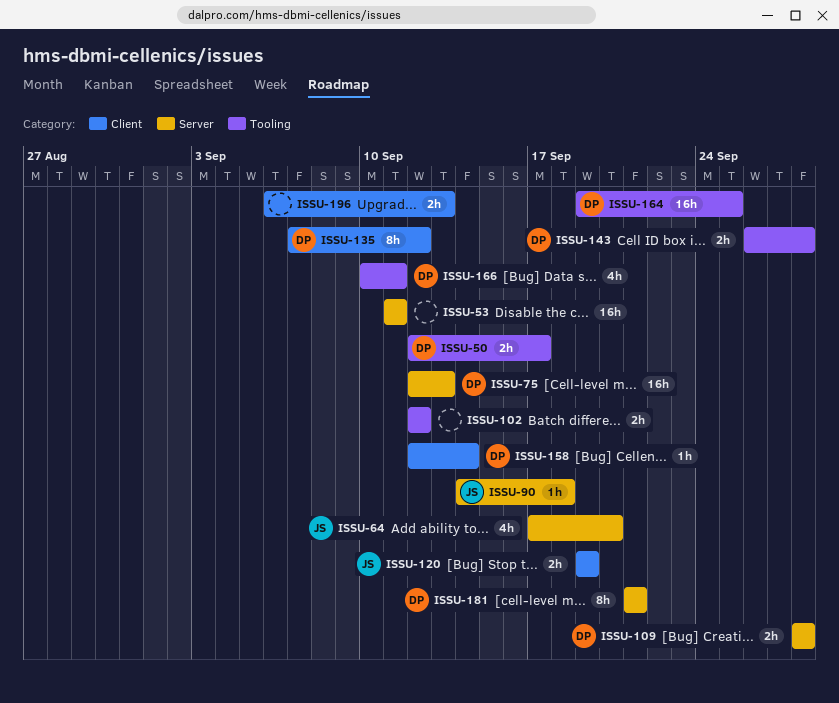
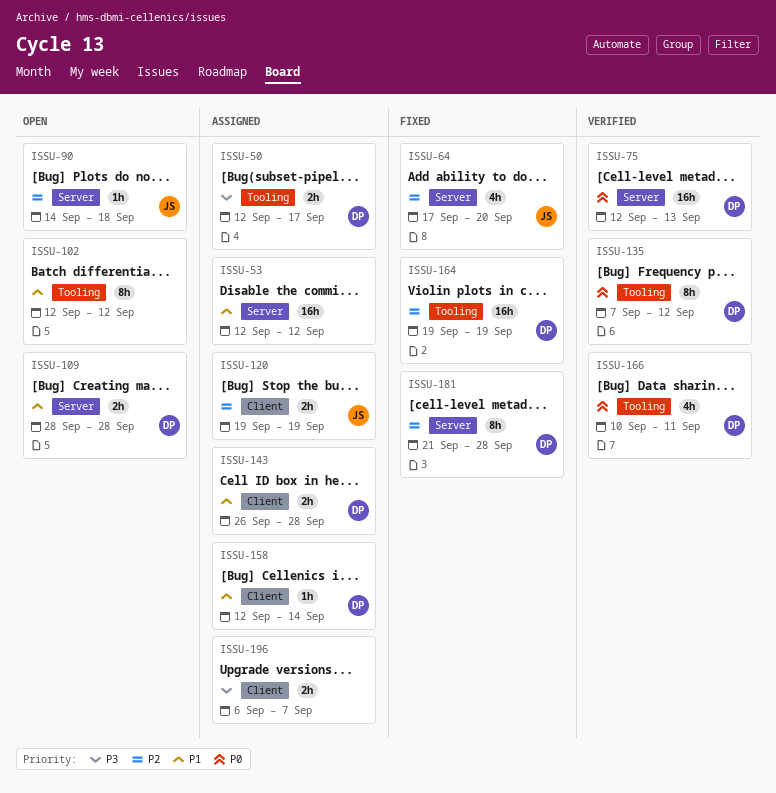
ISSU-53, start: Sep 11 -> Sep 12
ISSU-53, due: Sep 11 -> Sep 12
ISSU-102, estimate: 2h -> 8h
ISSU-135, label: Client -> Tooling
ISSU-143, label: Tooling -> Client
ISSU-164, due: Sep 25 -> Sep 19
ISSU-181, due: Sep 21 -> Sep 28
ISSU-196, due: Sep 13 -> Sep 7

